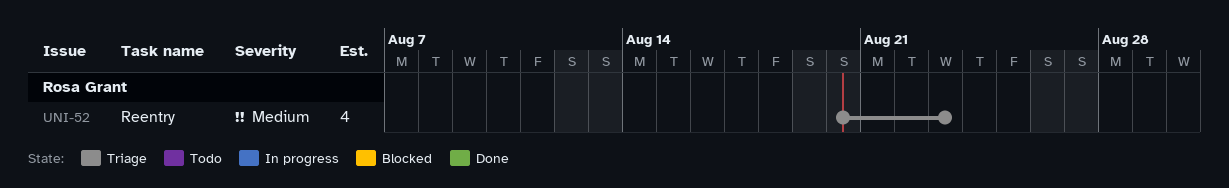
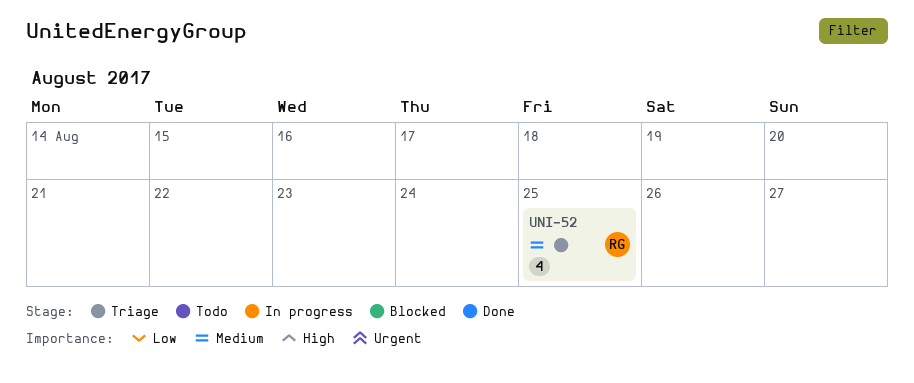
UNI-52, due: Aug 23 -> Aug 25

